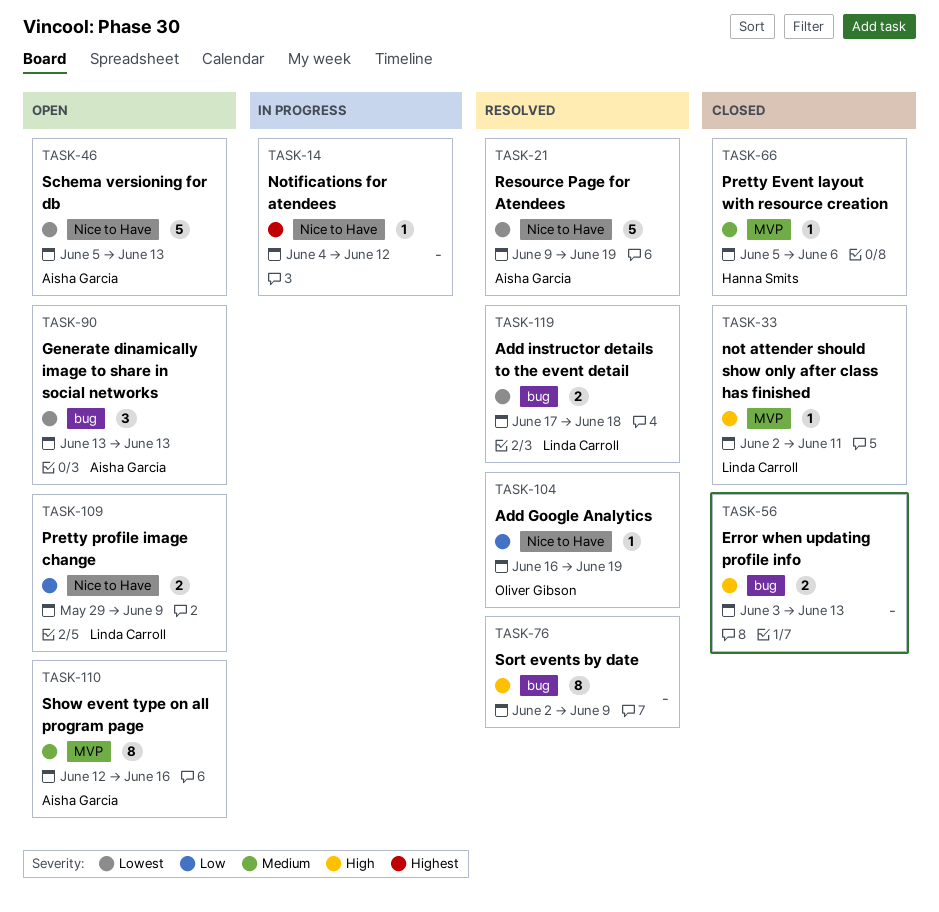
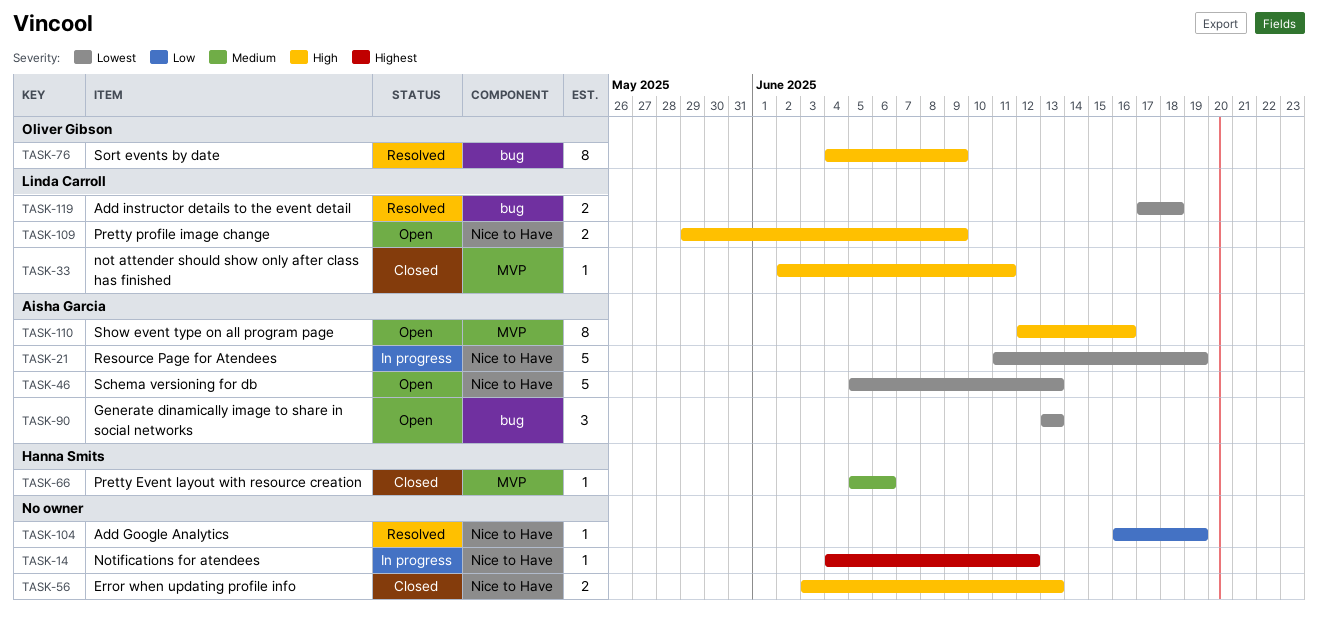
TASK-21, status: Resolved -> In progress
TASK-21, start: Jun 9 -> Jun 11
TASK-56, label: bug -> Nice to Have
TASK-76, owner: none -> Oliver Gibson
TASK-76, start: Jun 2 -> Jun 4
TASK-104, owner: Oliver Gibson -> none
TASK-109, priority: Low -> High
TASK-110, priority: Medium -> High

